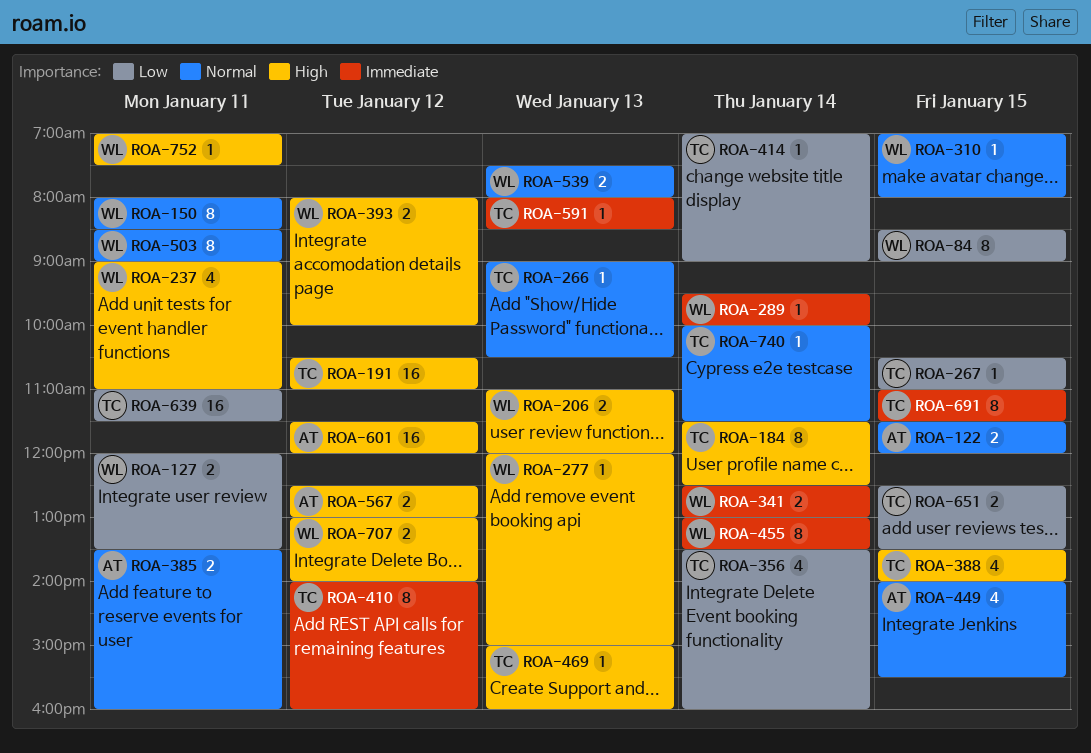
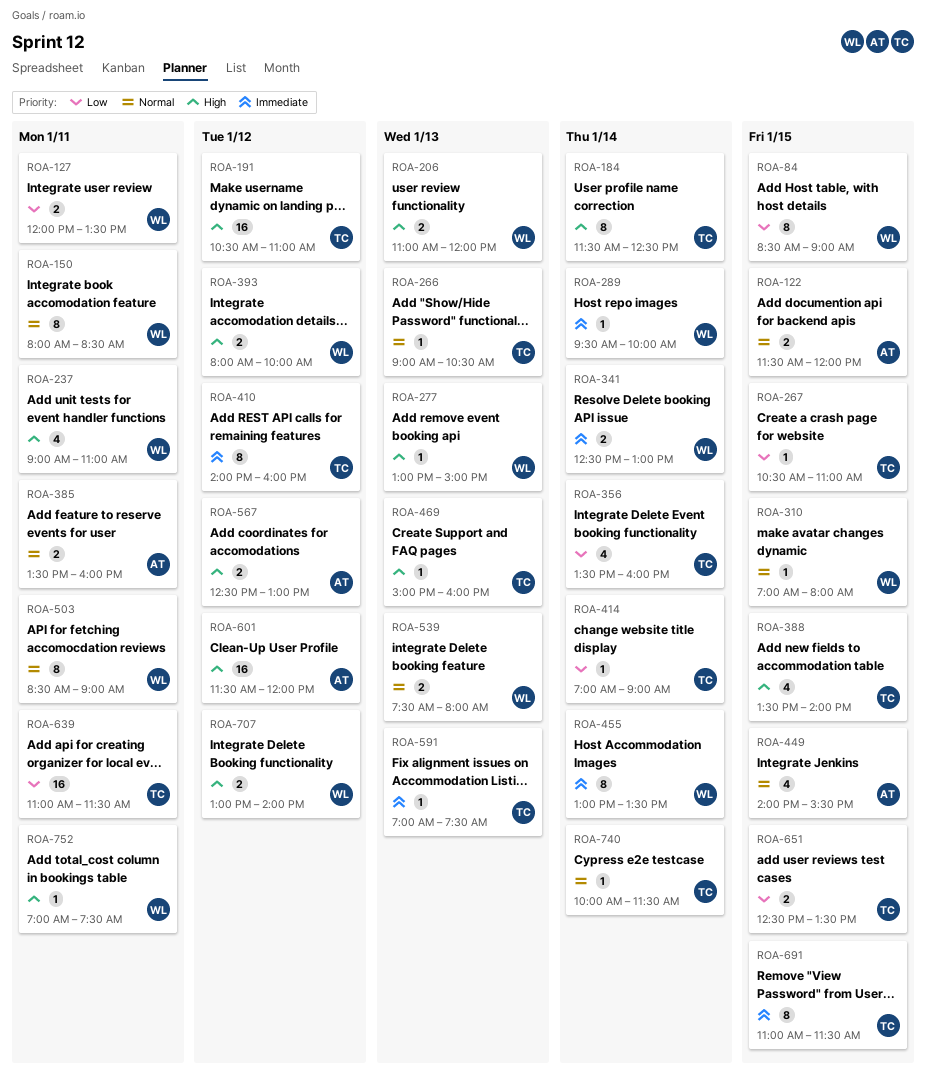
ROA-277, begins: 12:00 -> 13:00
ROA-591, begins: 08:00 -> 07:00
ROA-591, ends: 08:30 -> 07:30

